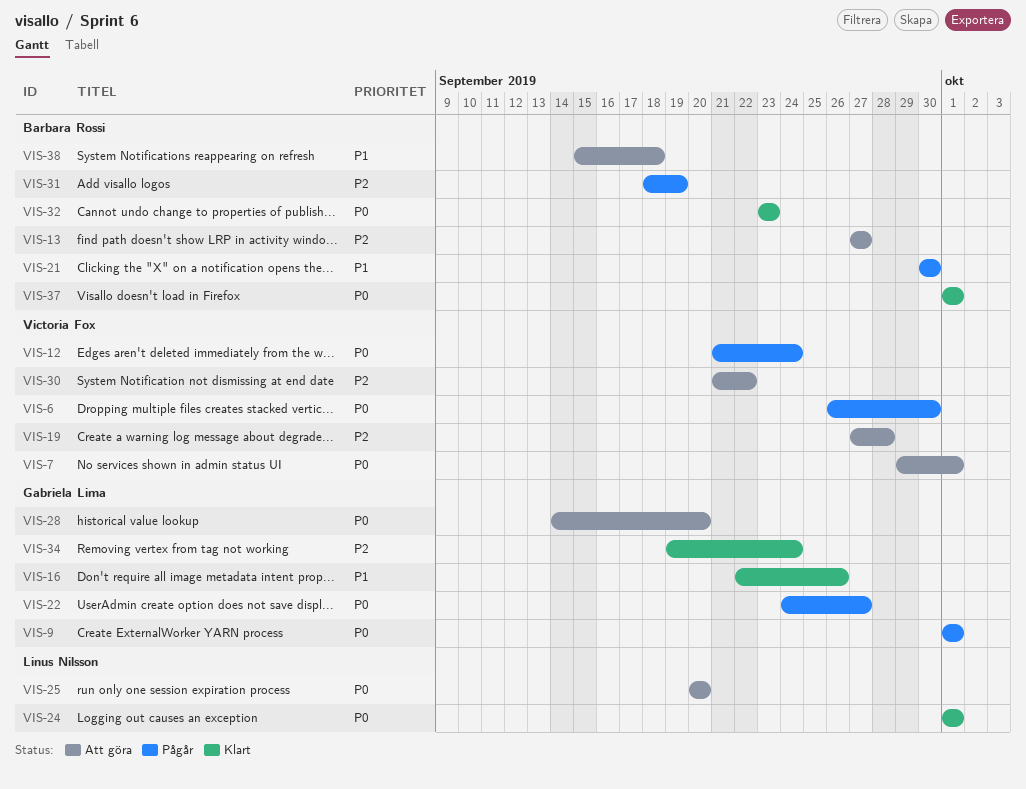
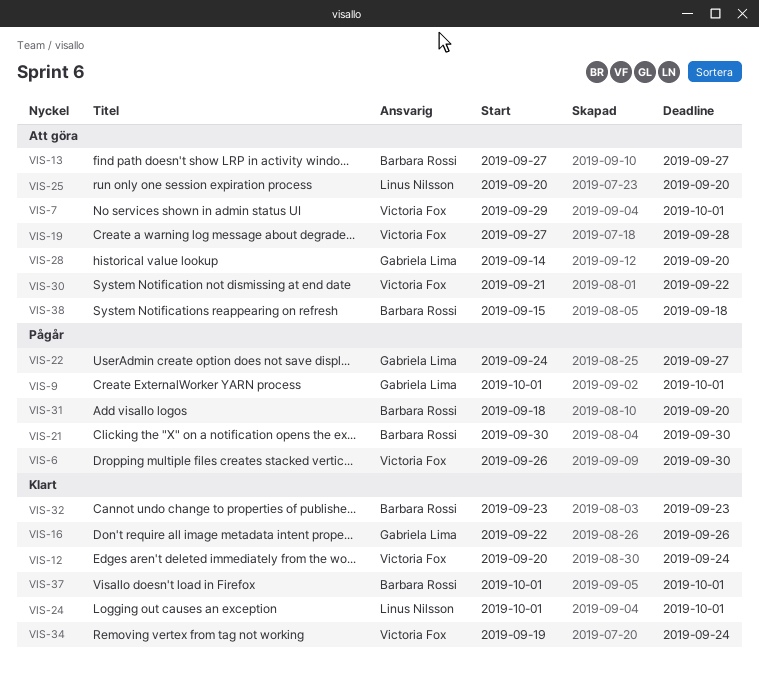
VIS-12, status: Pågår -> Klart
VIS-12, start: Sep 21 -> Sep 20
VIS-31, due: Sep 19 -> Sep 20
VIS-34, owner: Gabriela Lima -> Victoria Fox

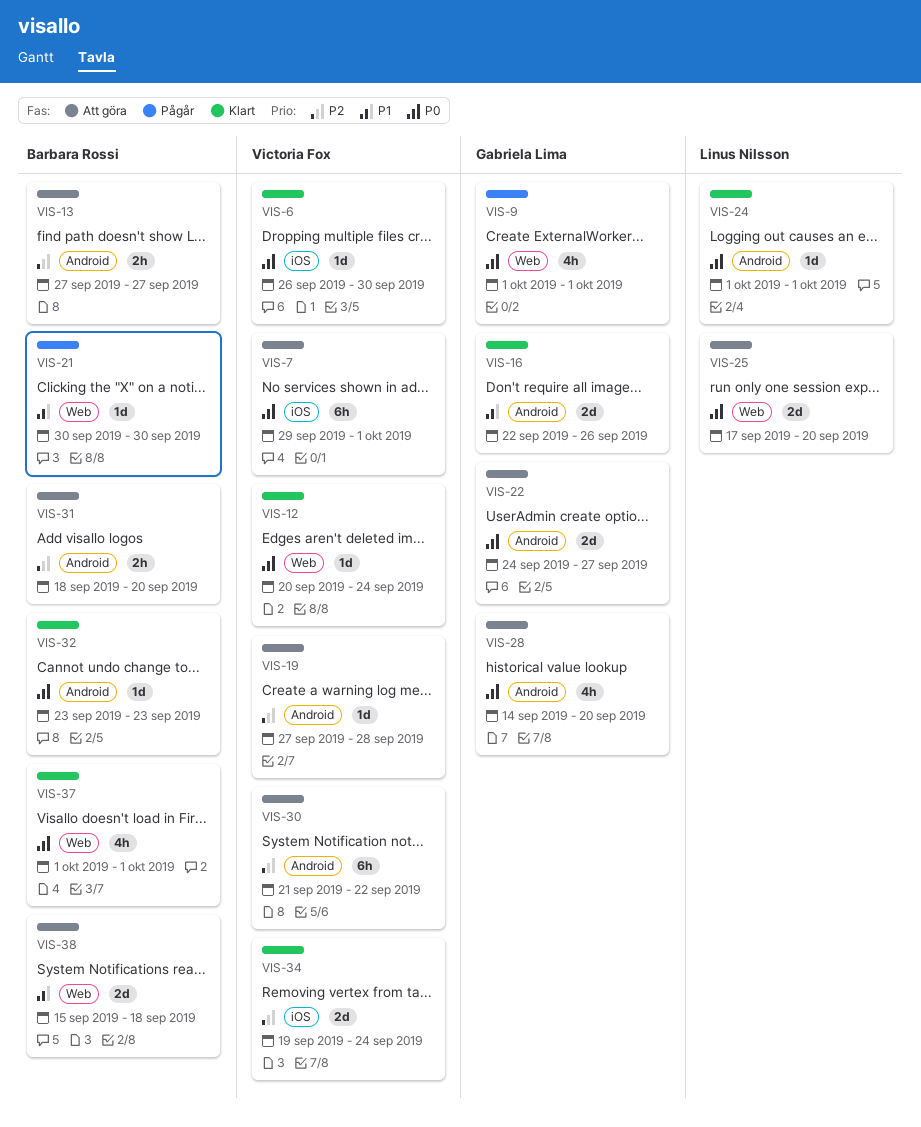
VIS-6, status: Pågår -> Klart
VIS-22, status: Pågår -> Att göra
VIS-25, start: Sep 20 -> Sep 17
VIS-31, status: Pågår -> Att göra

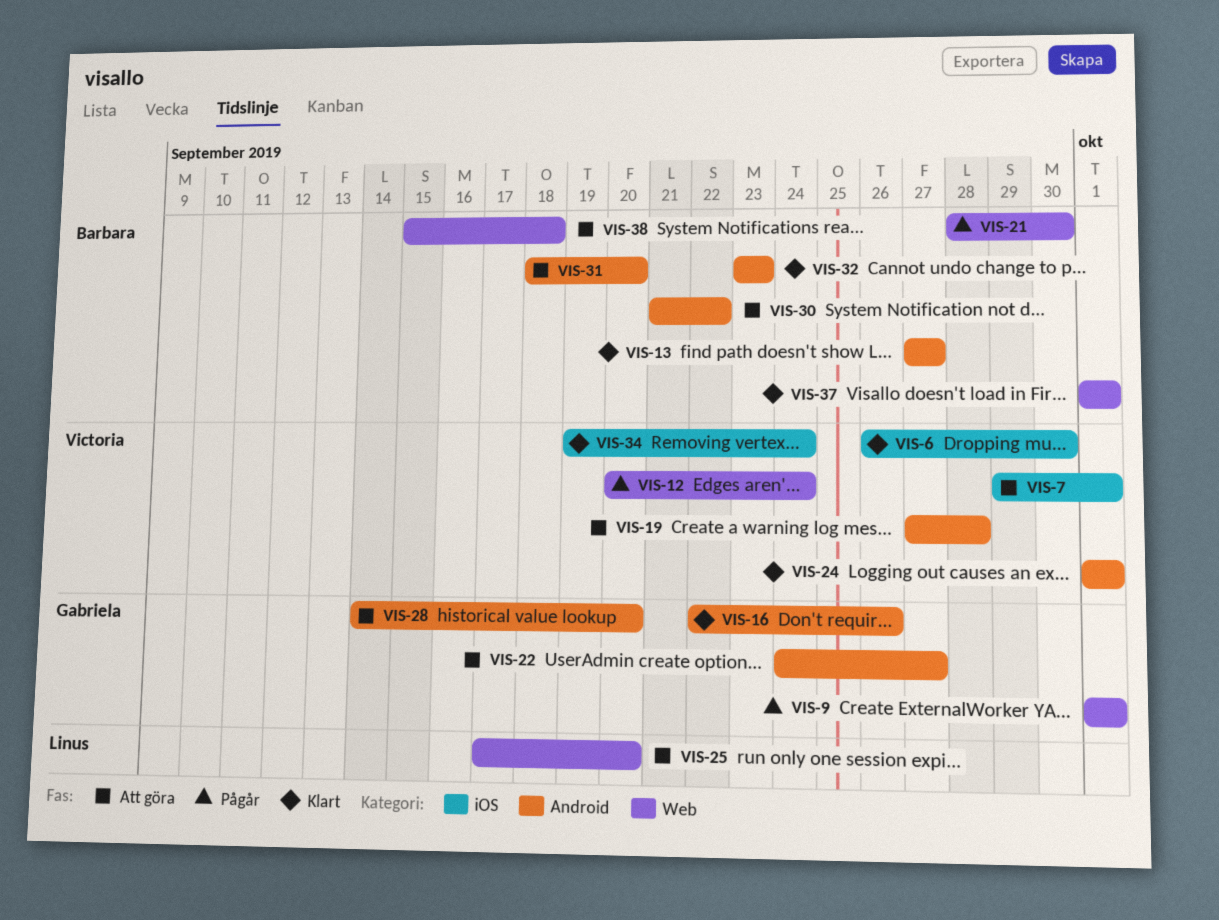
VIS-12, status: Klart -> Pågår
VIS-13, status: Att göra -> Klart
VIS-21, start: Sep 30 -> Sep 28
VIS-24, owner: Linus Nilsson -> Victoria Fox
VIS-30, owner: Victoria Fox -> Barbara Rossi

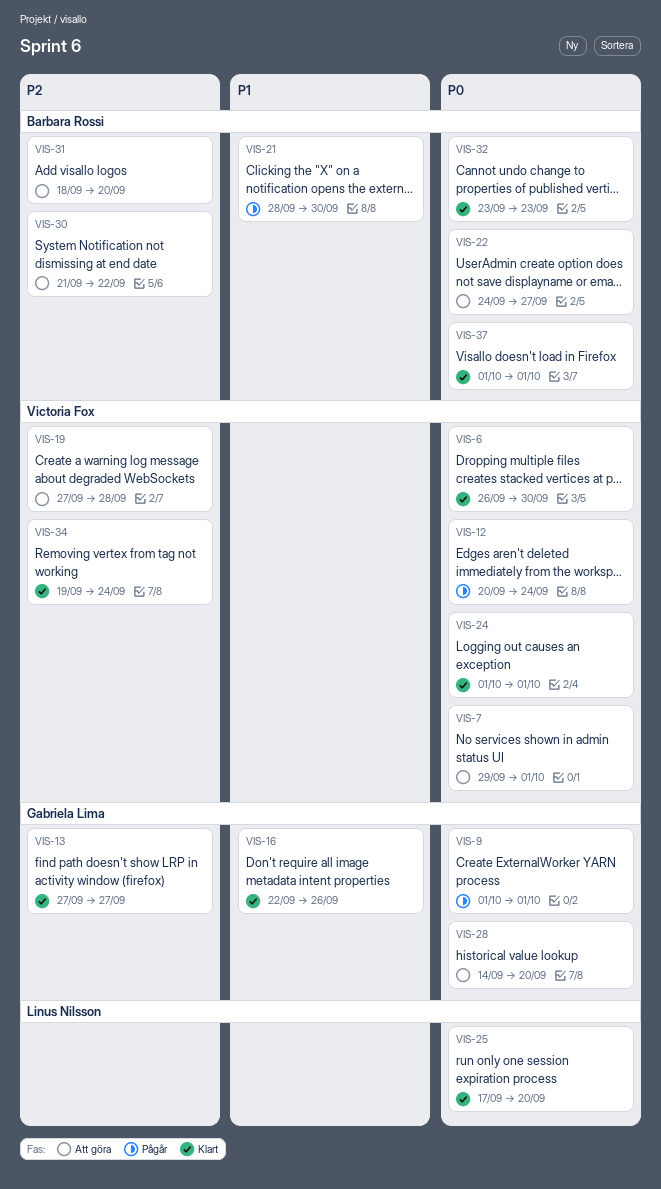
VIS-13, owner: Barbara Rossi -> Gabriela Lima
VIS-22, owner: Gabriela Lima -> Barbara Rossi
VIS-25, status: Att göra -> Klart
VIS-38: present -> none

